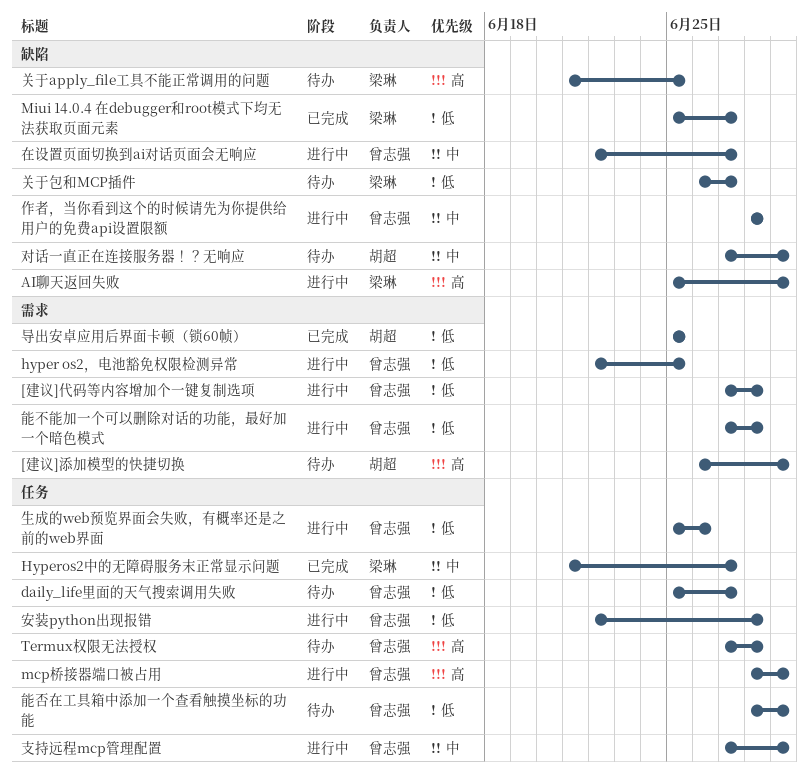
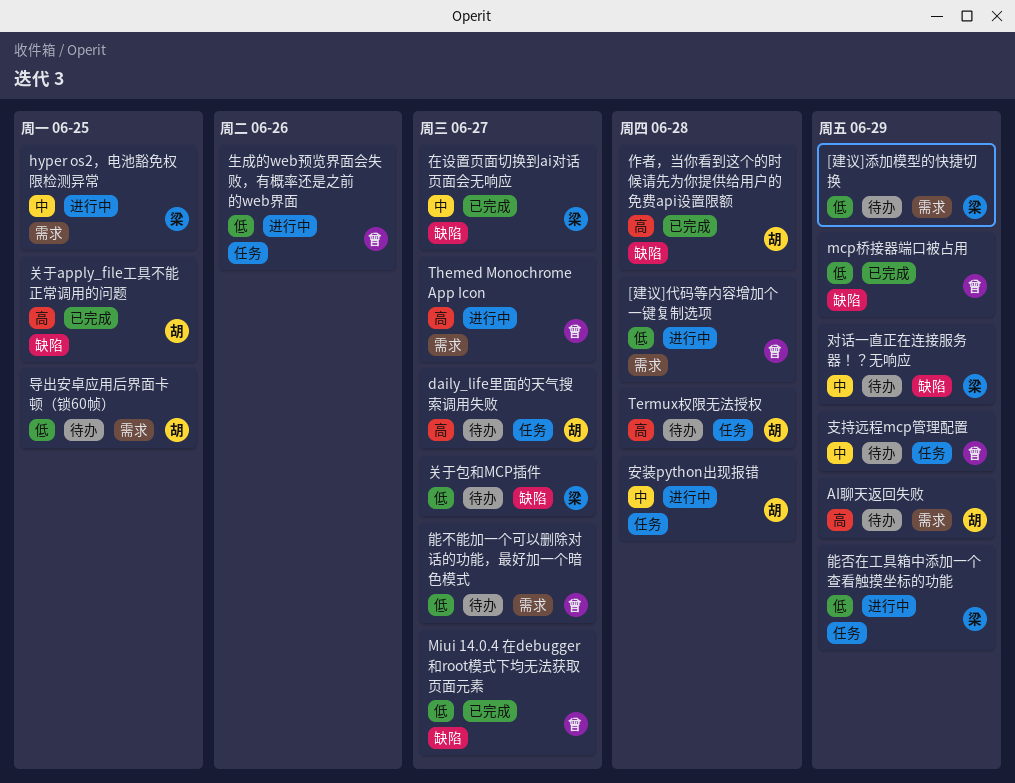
[建议]添加模型的快捷切换, owner: 胡超 -> 梁琳
[建议]添加模型的快捷切换, priority: 高 -> 低
AI聊天返回失败, status: 进行中 -> 待办
AI聊天返回失败, owner: 梁琳 -> 胡超
AI聊天返回失败, label: 缺陷 -> 需求
daily_life里面的天气搜索调用失败, owner: 曾志强 -> 胡超
daily_life里面的天气搜索调用失败, priority: 低 -> 高
hyper os2，电池豁免权限检测异常, owner: 曾志强 -> 梁琳
hyper os2，电池豁免权限检测异常, priority: 低 -> 中
Hyperos2中的无障碍服务末正常显示问题: present -> none
mcp桥接器端口被占用, status: 进行中 -> 已完成
mcp桥接器端口被占用, priority: 高 -> 低
mcp桥接器端口被占用, label: 任务 -> 缺陷
Miui 14.0.4 在debugger和root模式下均无法获取页面元素, owner: 梁琳 -> 曾志强
Termux权限无法授权, owner: 曾志强 -> 胡超
Themed Monochrome App Icon: none -> present
作者，当你看到这个的时候请先为你提供给用户的免费api设置限额, status: 进行中 -> 已完成
作者，当你看到这个的时候请先为你提供给用户的免费api设置限额, owner: 曾志强 -> 胡超
作者，当你看到这个的时候请先为你提供给用户的免费api设置限额, priority: 中 -> 高
关于apply_file工具不能正常调用的问题, status: 待办 -> 已完成
关于apply_file工具不能正常调用的问题, owner: 梁琳 -> 胡超
在设置页面切换到ai对话页面会无响应, status: 进行中 -> 已完成
在设置页面切换到ai对话页面会无响应, owner: 曾志强 -> 梁琳
安装python出现报错, owner: 曾志强 -> 胡超
安装python出现报错, priority: 低 -> 中
对话一直正在连接服务器！？无响应, owner: 胡超 -> 梁琳
导出安卓应用后界面卡顿（锁60帧）, status: 已完成 -> 待办
支持远程mcp管理配置, status: 进行中 -> 待办
能不能加一个可以删除对话的功能，最好加一个暗色模式, status: 进行中 -> 待办
能不能加一个可以删除对话的功能，最好加一个暗色模式, due: Jun 28 -> Jun 27
能否在工具箱中添加一个查看触摸坐标的功能, status: 待办 -> 进行中
能否在工具箱中添加一个查看触摸坐标的功能, owner: 曾志强 -> 梁琳

